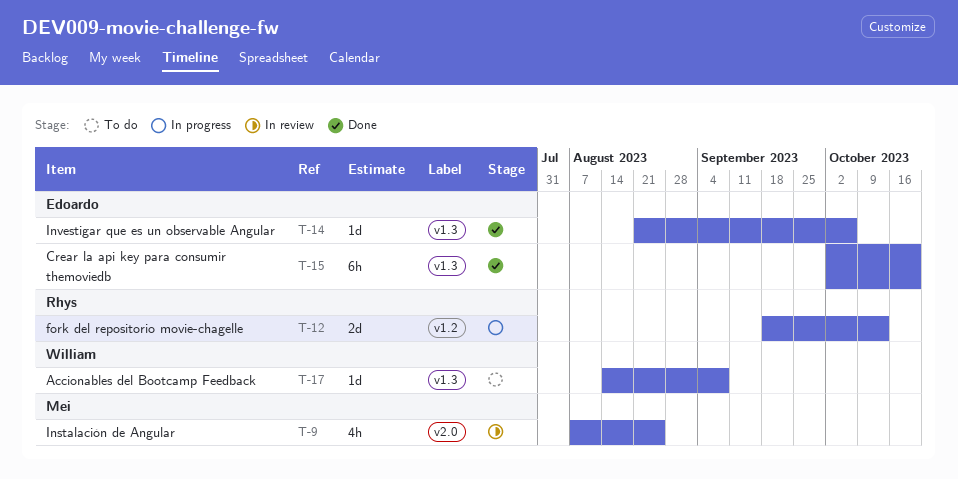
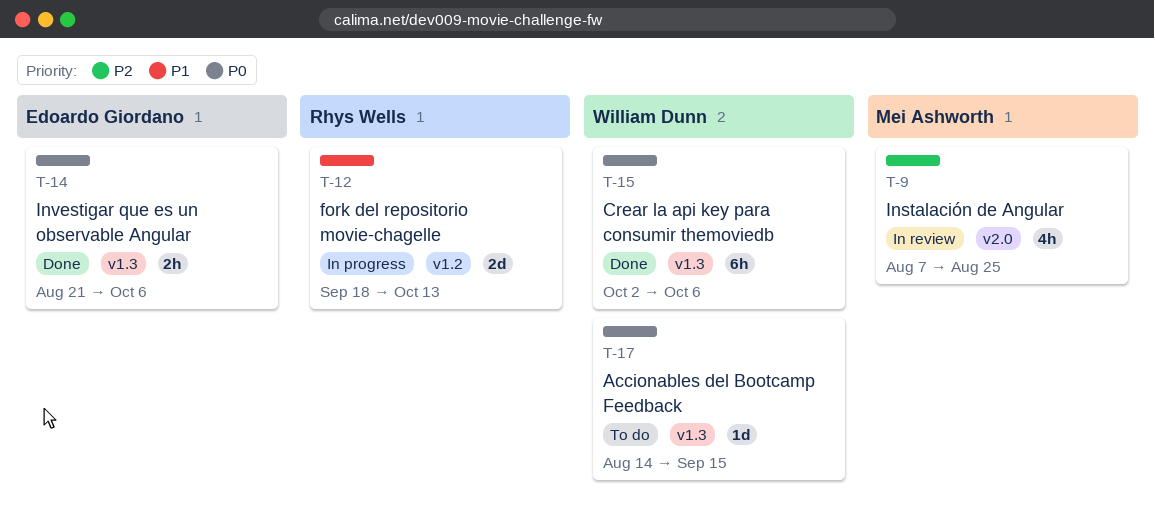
T-14, estimate: 1d -> 2h
T-15, owner: Edoardo Giordano -> William Dunn
T-15, due: Oct 20 -> Oct 6
T-17, due: Sep 8 -> Sep 15

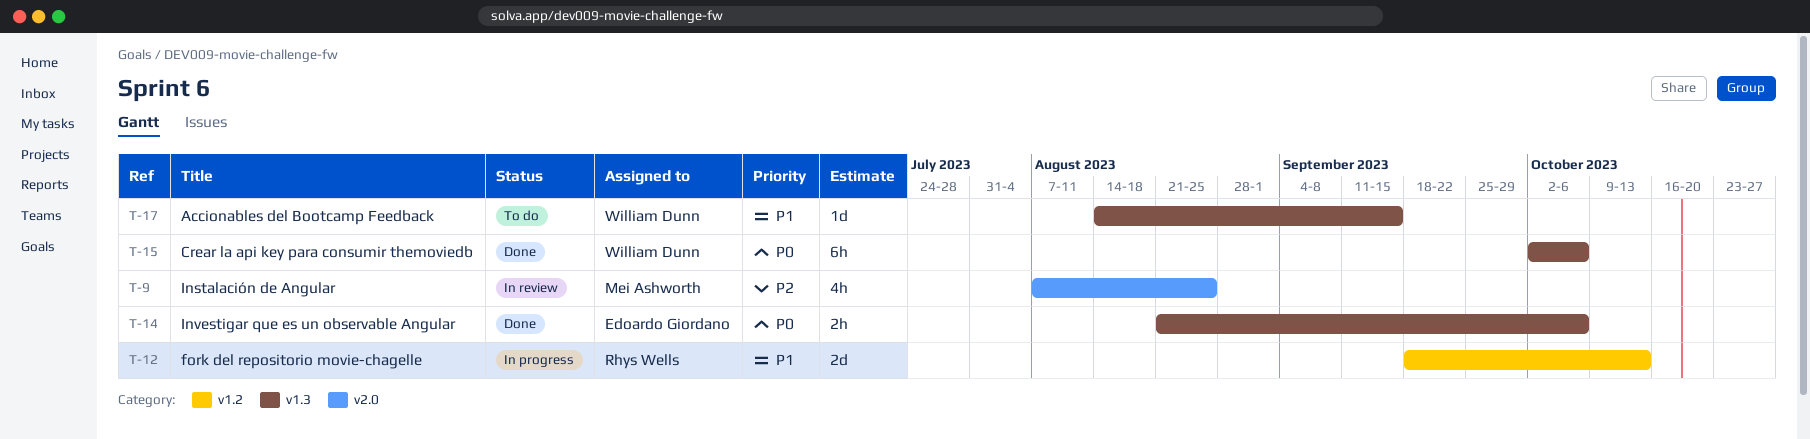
T-17, priority: P0 -> P1

